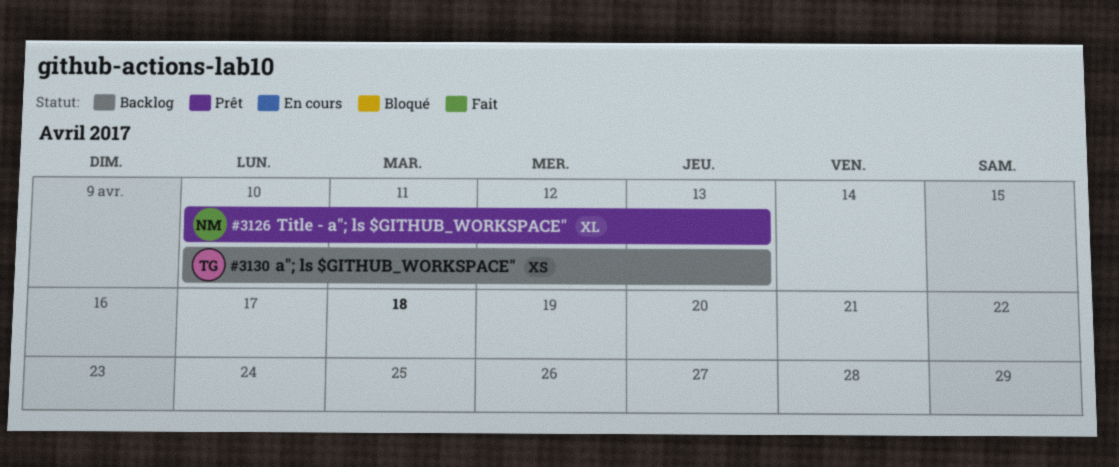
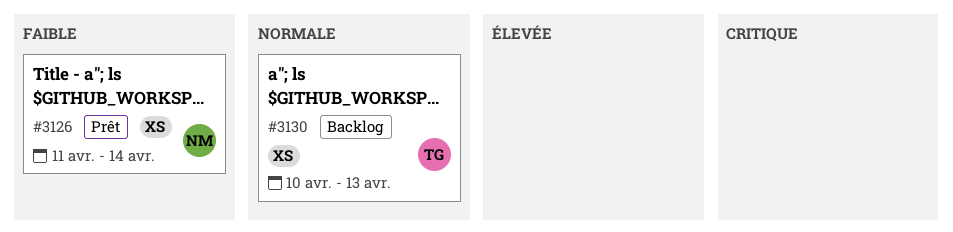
#3126, estimate: XL -> XS
#3126, start: Apr 10 -> Apr 11
#3126, due: Apr 13 -> Apr 14

